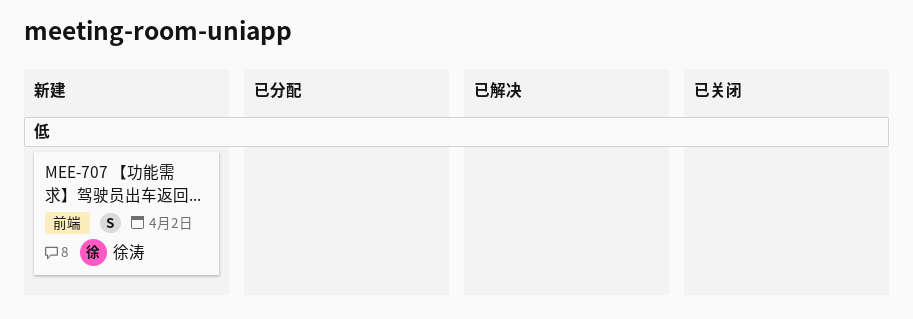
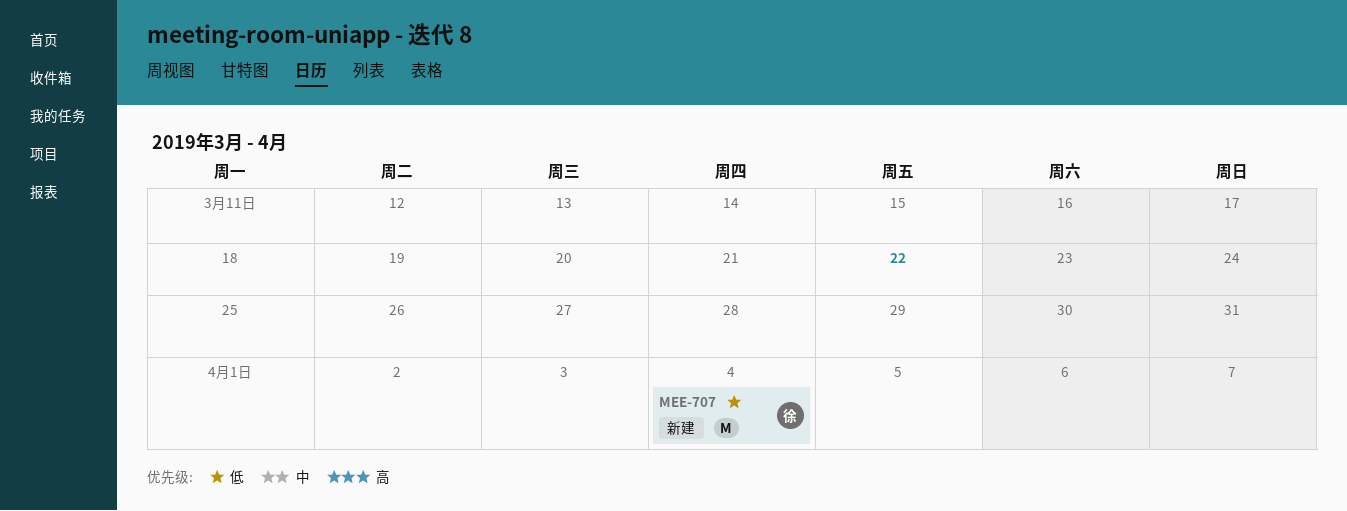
MEE-707, estimate: S -> M
MEE-707, due: Apr 2 -> Apr 4

